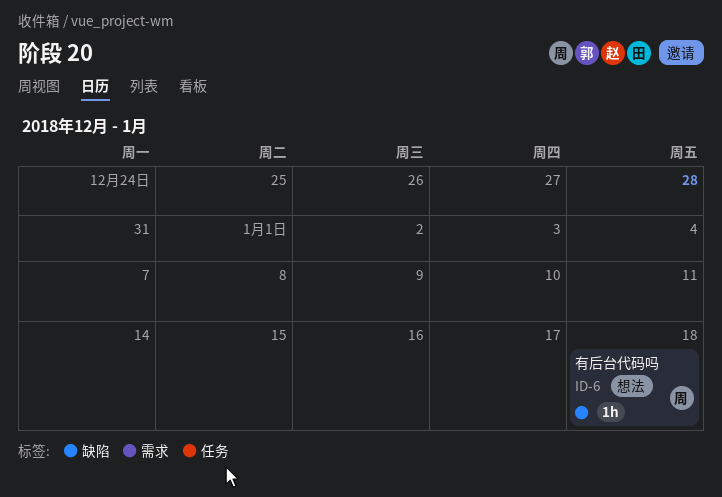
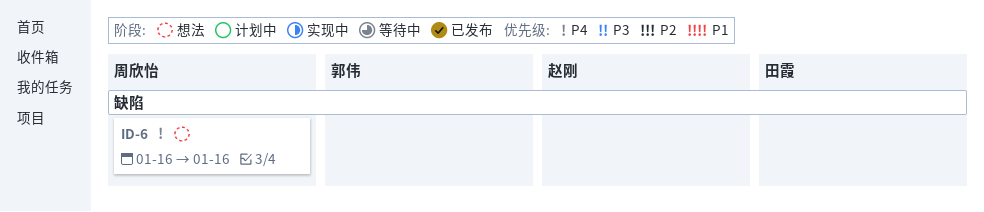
ID-6, due: Jan 18 -> Jan 16

